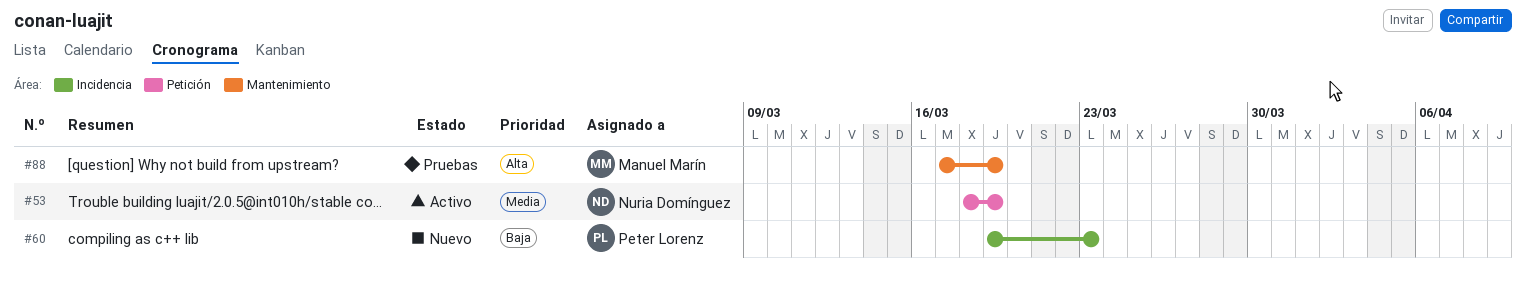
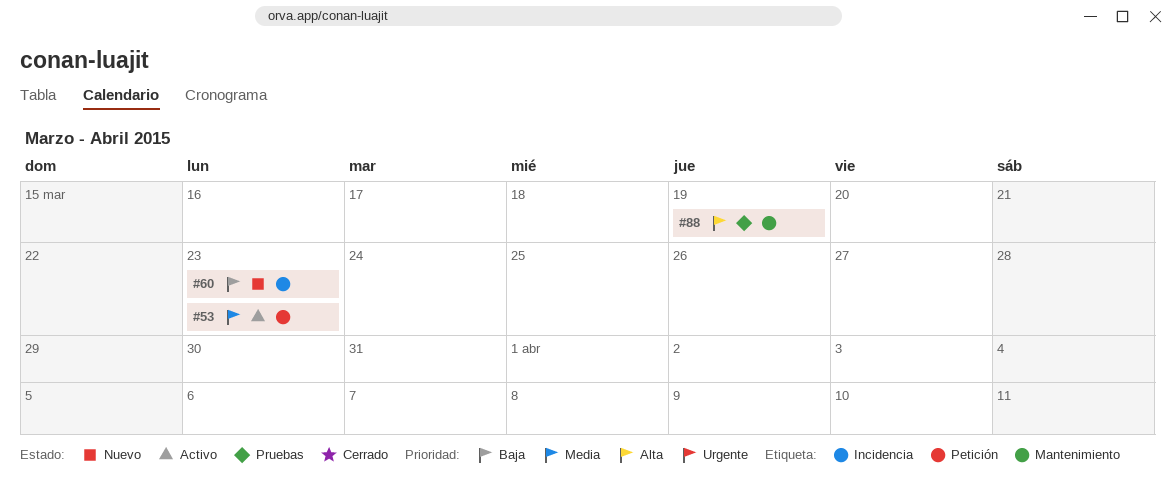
#53, due: Mar 19 -> Mar 23

